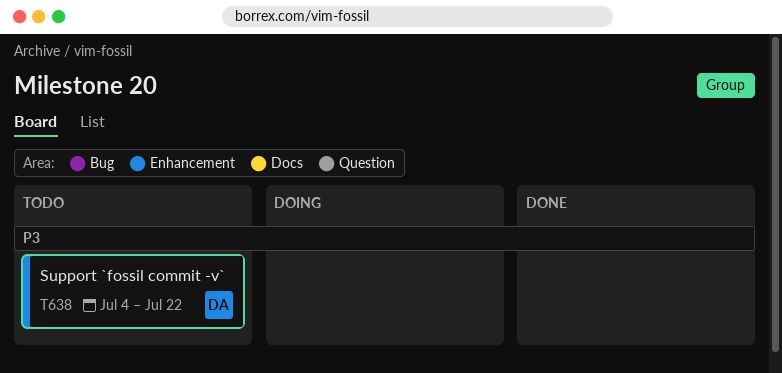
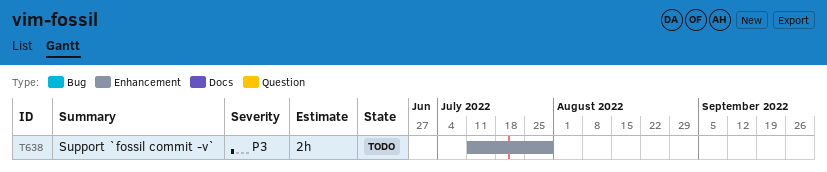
T638, start: Jul 4 -> Jul 11
T638, due: Jul 22 -> Jul 29

